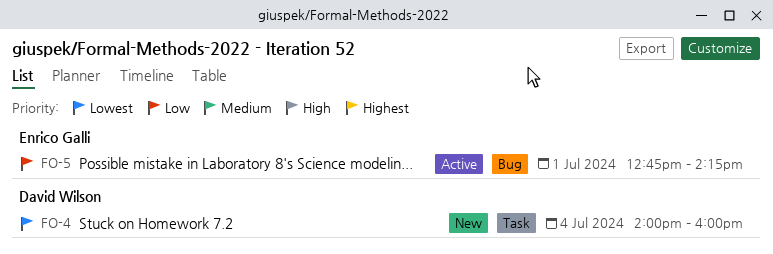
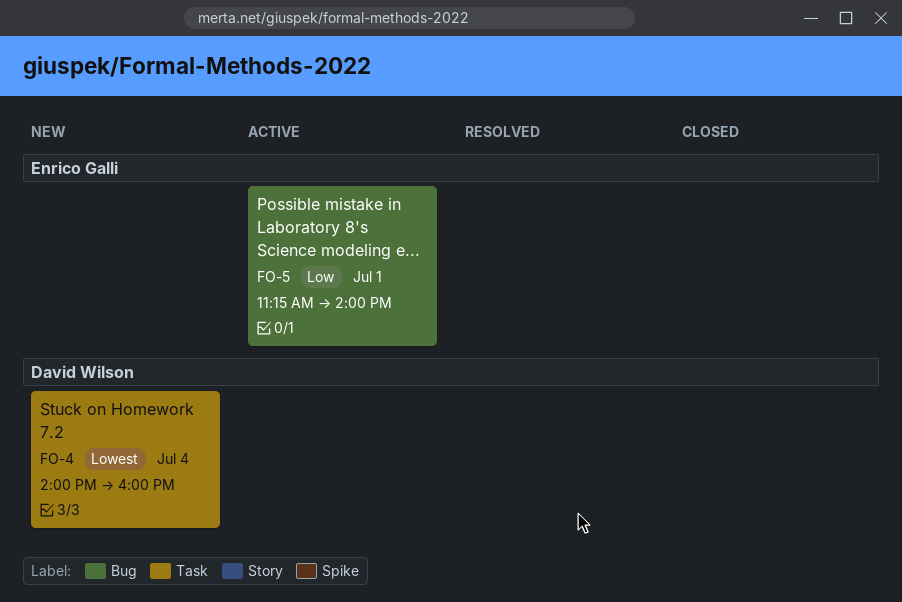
FO-5, begins: 12:45 -> 11:15
FO-5, ends: 14:15 -> 14:00

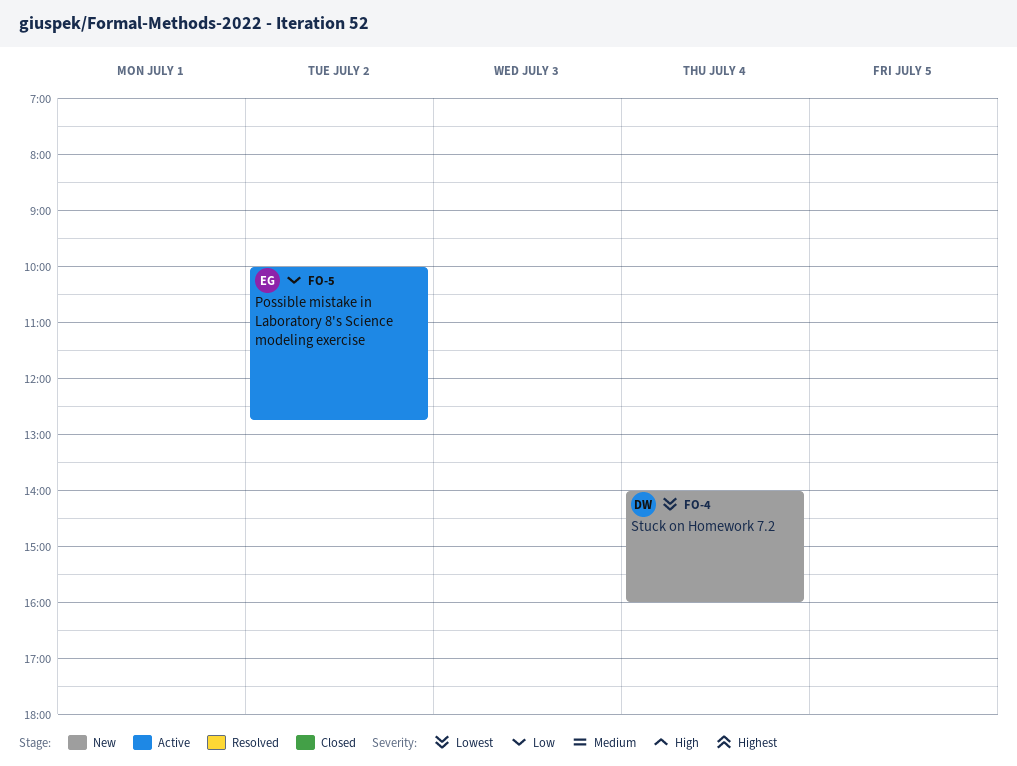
FO-5, day: Jul 1 -> Jul 2
FO-5, begins: 11:15 -> 10:00
FO-5, ends: 14:00 -> 12:45

